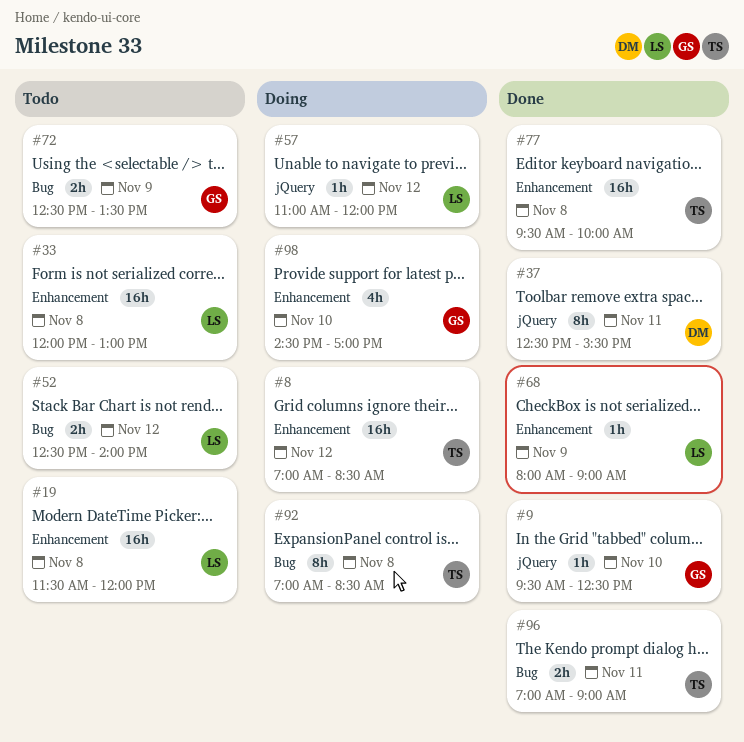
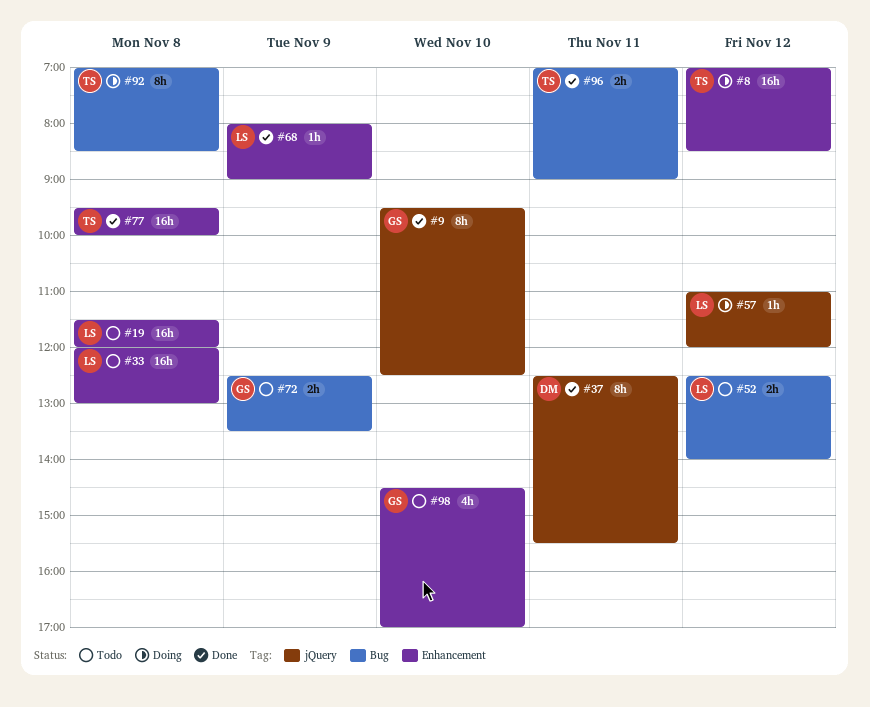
#9, estimate: 1h -> 8h
#98, status: Doing -> Todo

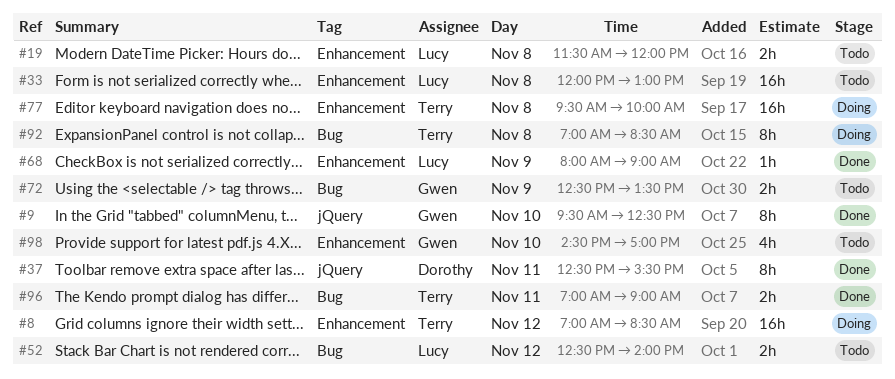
#19, estimate: 16h -> 2h
#57: present -> none
#77, status: Done -> Doing

